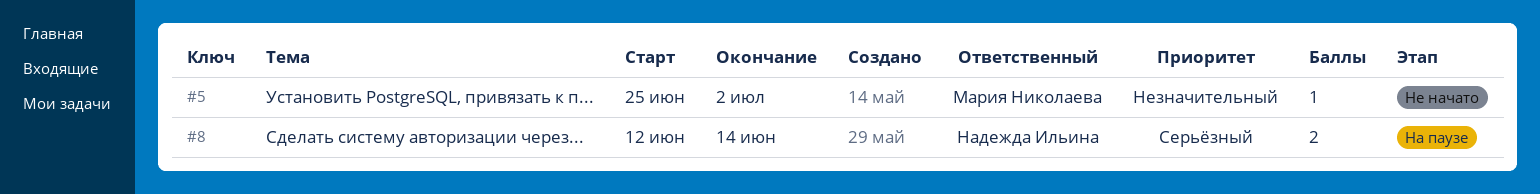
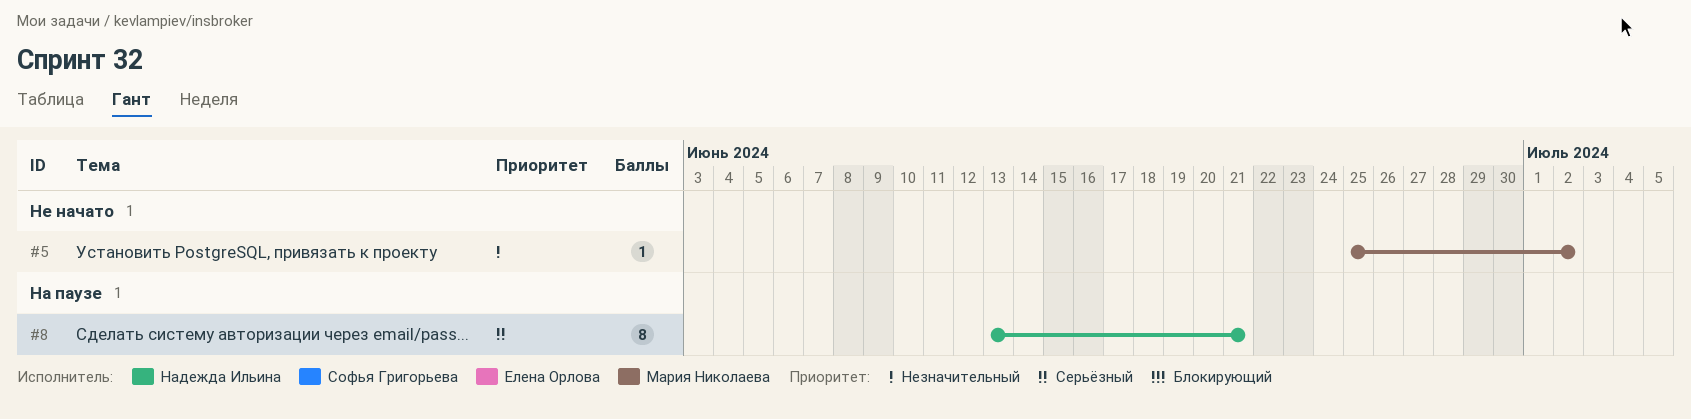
#8, estimate: 2 -> 8
#8, start: Jun 12 -> Jun 13
#8, due: Jun 14 -> Jun 21

